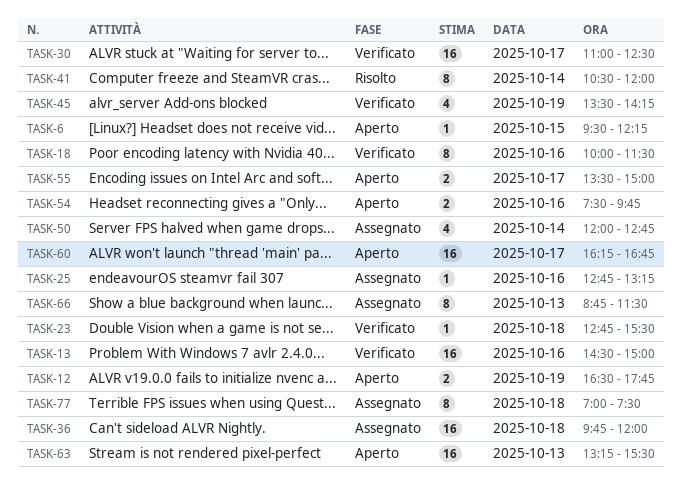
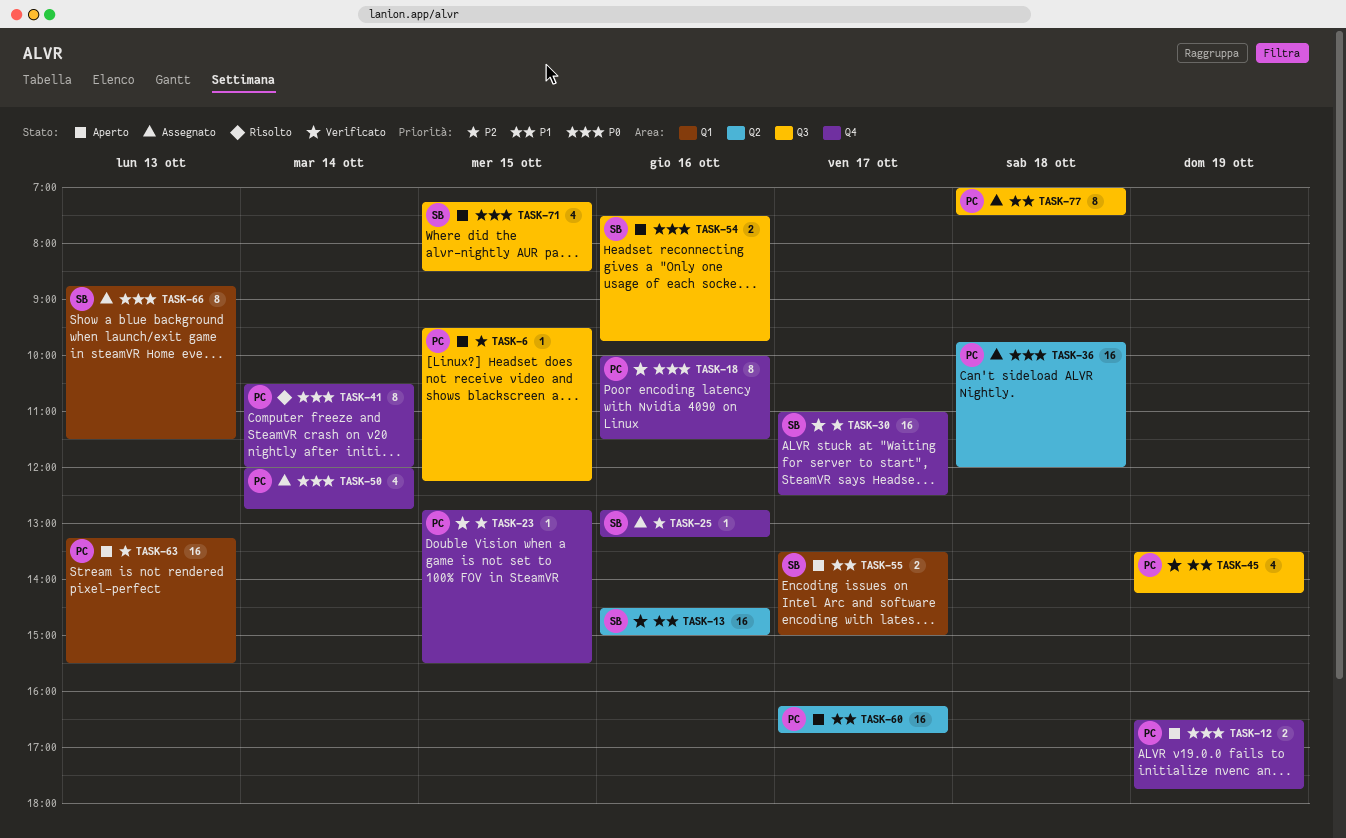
TASK-23, day: Oct 18 -> Oct 15
TASK-71: none -> present

